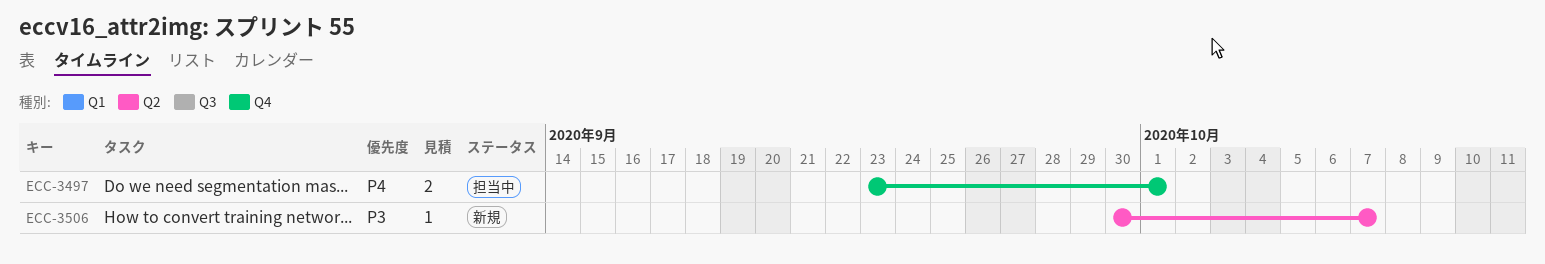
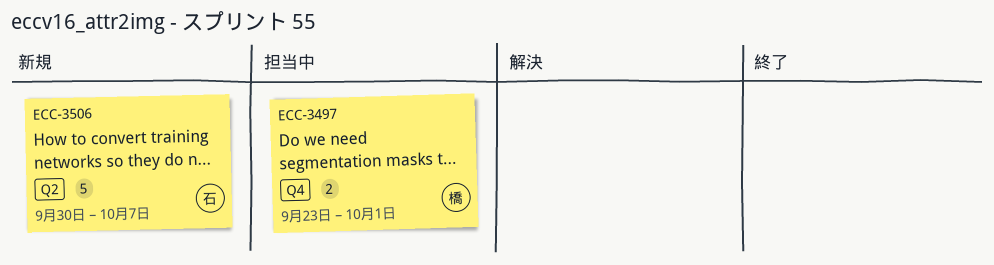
ECC-3506, estimate: 1 -> 5

